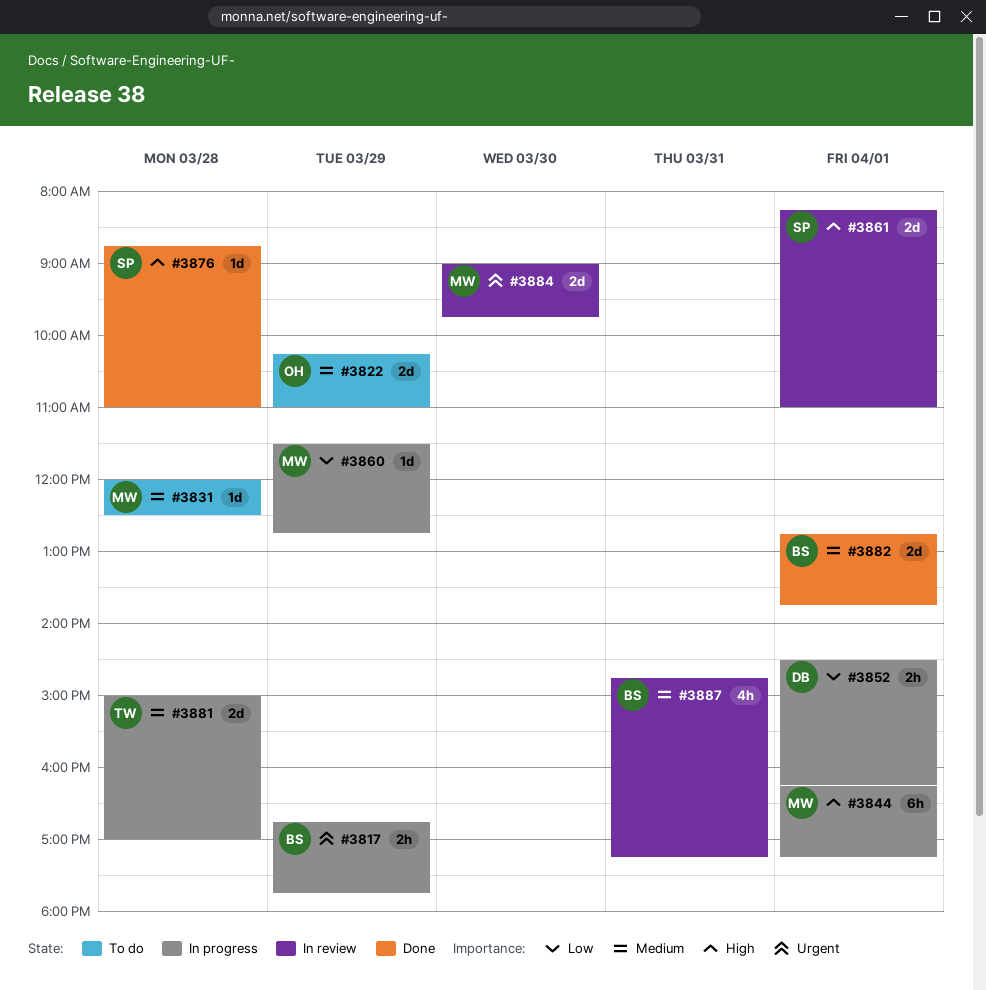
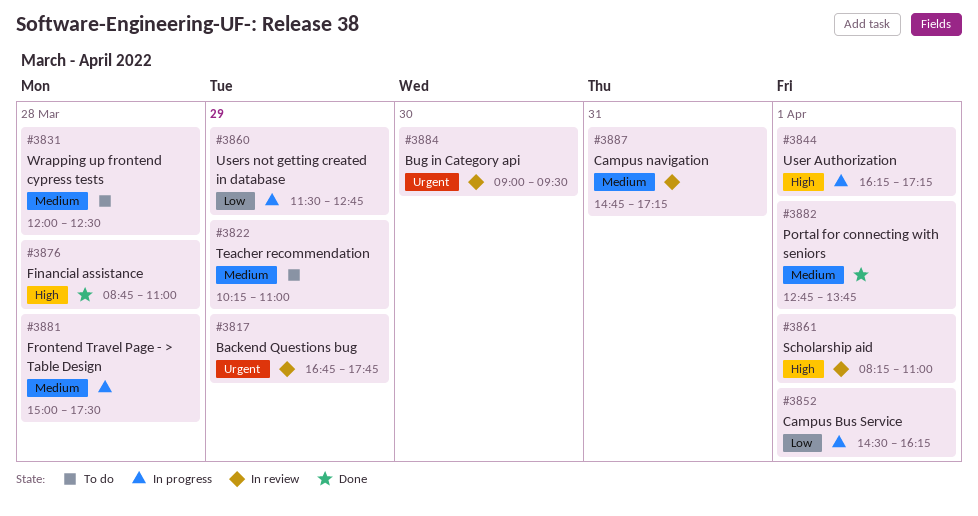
#3817, status: In progress -> In review
#3881, ends: 17:00 -> 17:30
#3884, ends: 09:45 -> 09:30

